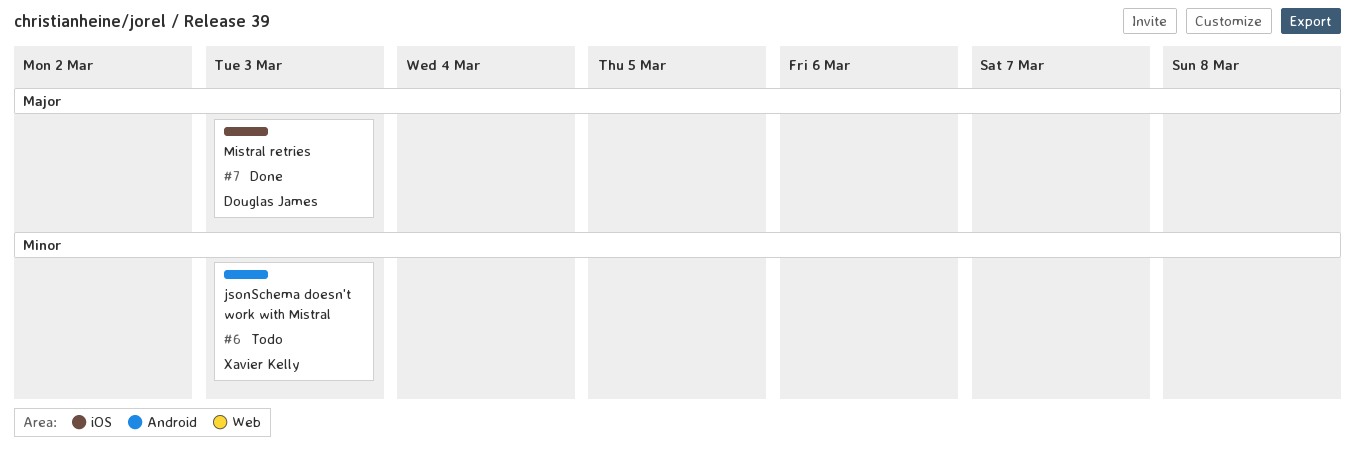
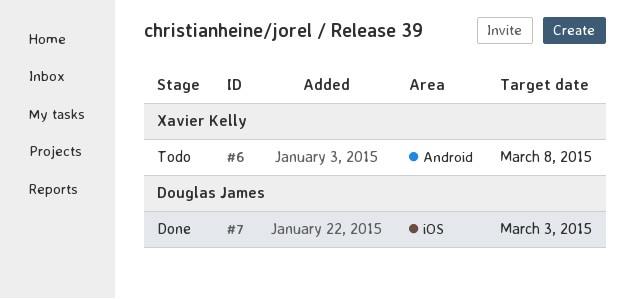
#6, due: Mar 3 -> Mar 8

